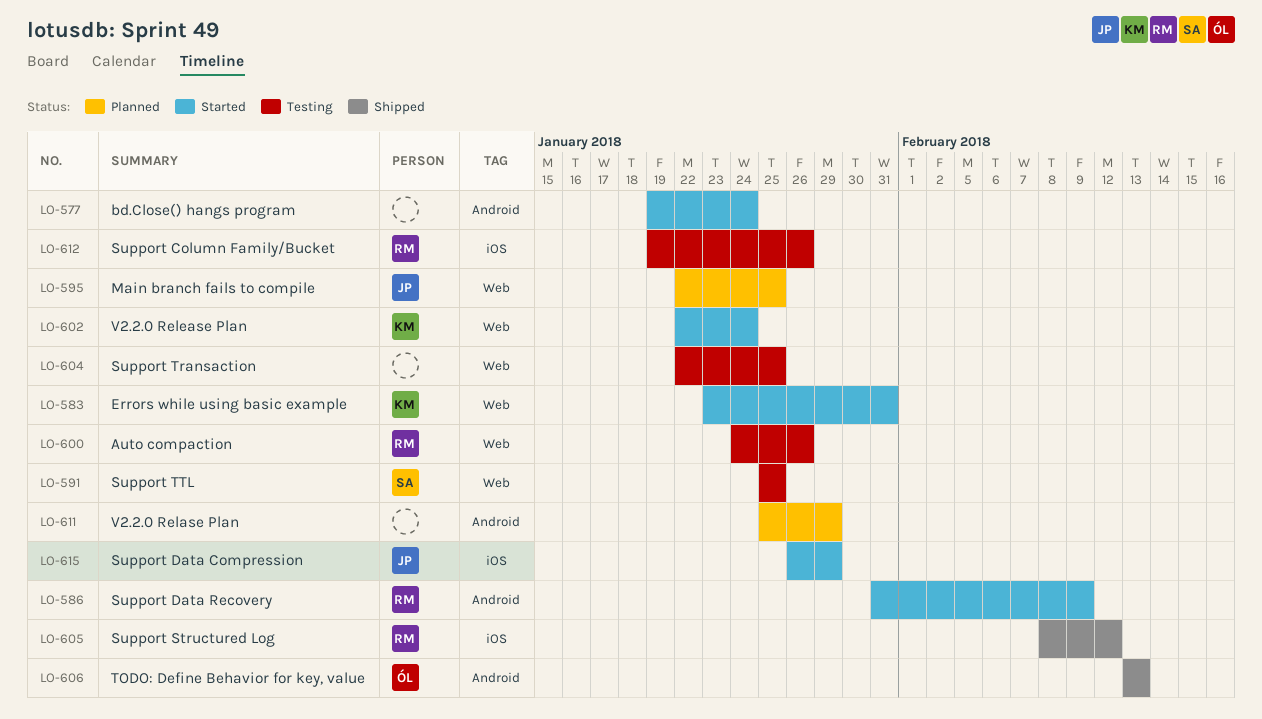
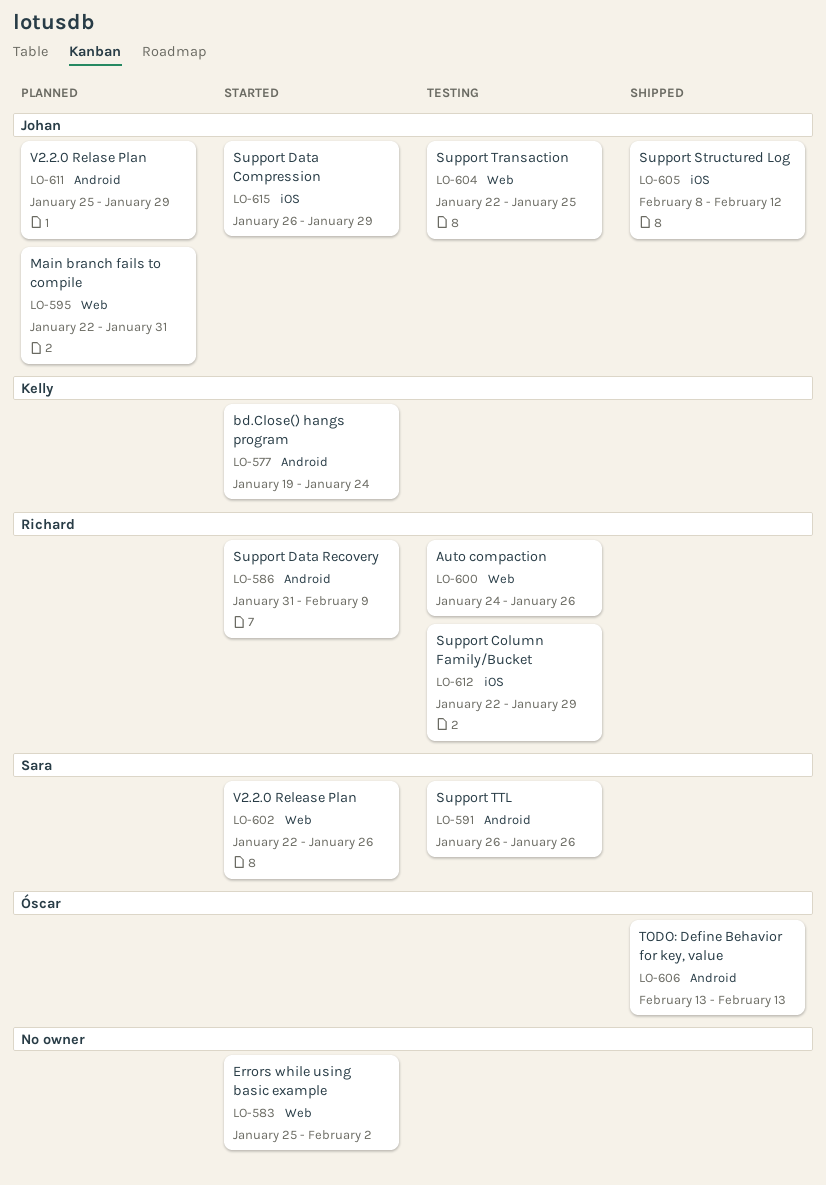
LO-577, owner: none -> Kelly
LO-583, owner: Kelly -> none
LO-583, start: Jan 23 -> Jan 25
LO-583, due: Jan 31 -> Feb 2
LO-591, label: Web -> Android
LO-591, start: Jan 25 -> Jan 26
LO-591, due: Jan 25 -> Jan 26
LO-595, due: Jan 25 -> Jan 31
LO-602, owner: Kelly -> Sara
LO-602, due: Jan 24 -> Jan 26
LO-604, owner: none -> Johan
LO-605, owner: Richard -> Johan
LO-611, owner: none -> Johan
LO-612, start: Jan 19 -> Jan 22
LO-612, due: Jan 26 -> Jan 29

